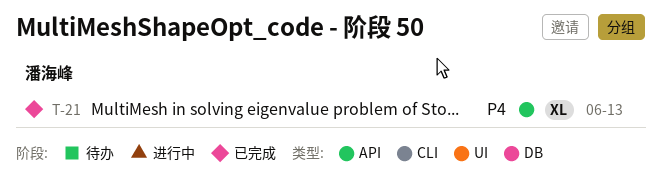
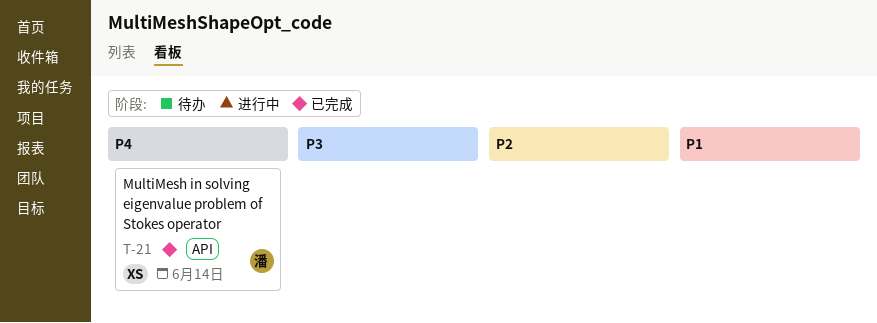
T-21, estimate: XL -> XS
T-21, due: Jun 13 -> Jun 14

